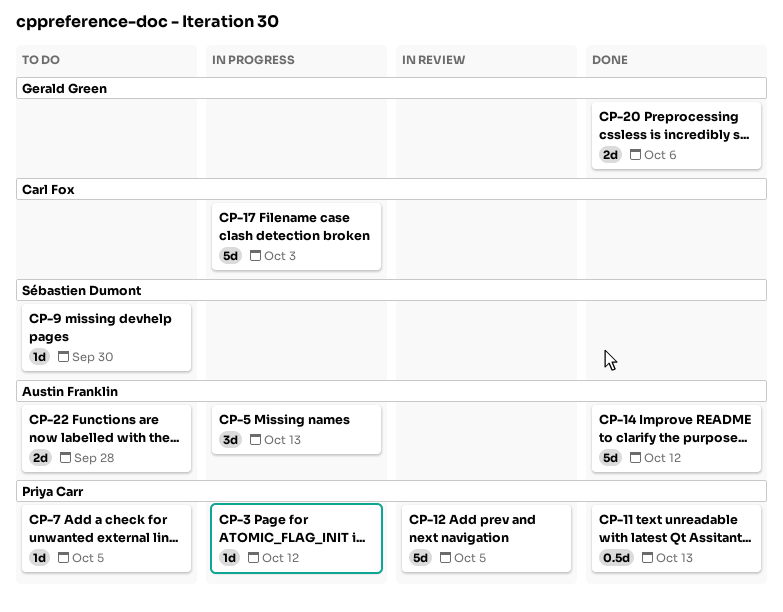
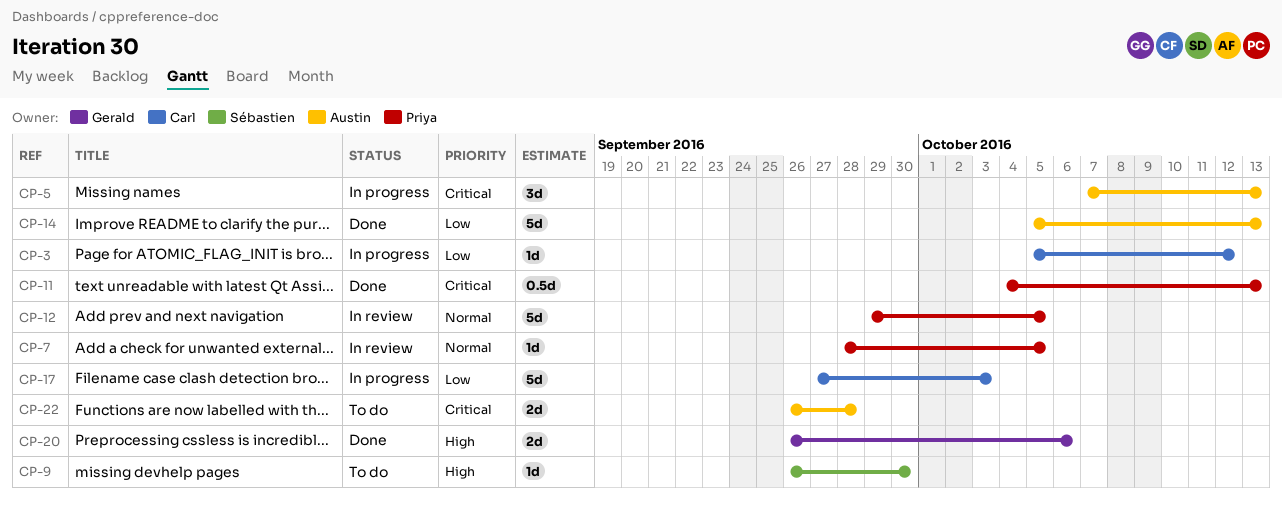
CP-3, owner: Priya Carr -> Carl Fox
CP-7, status: To do -> In review
CP-14, due: Oct 12 -> Oct 13

